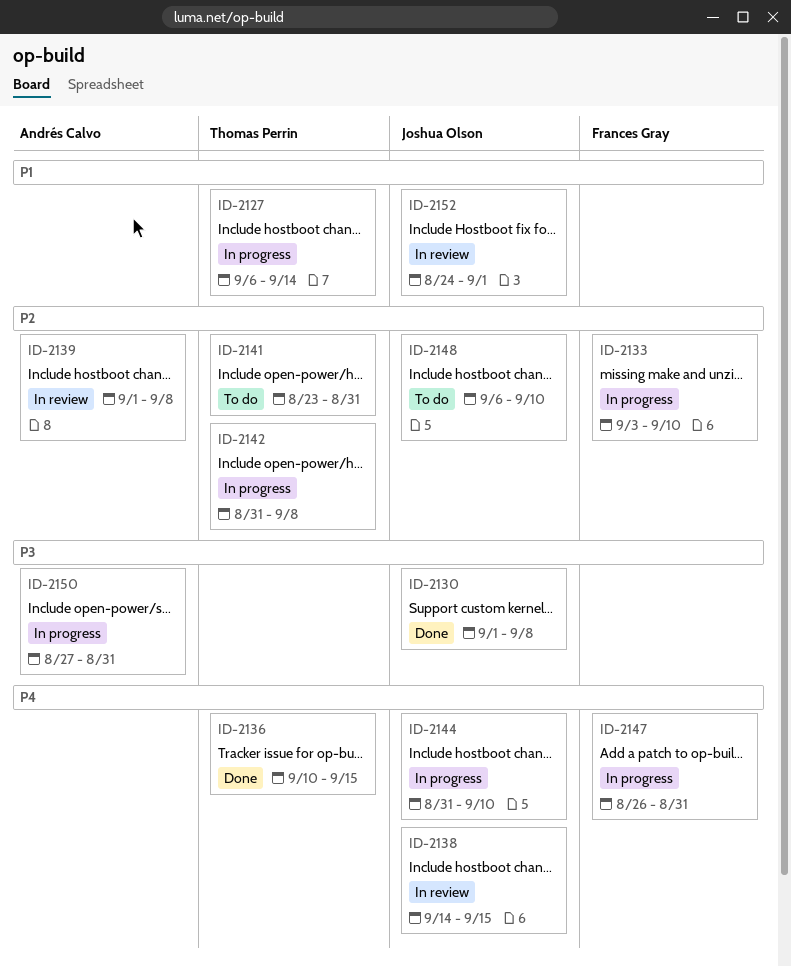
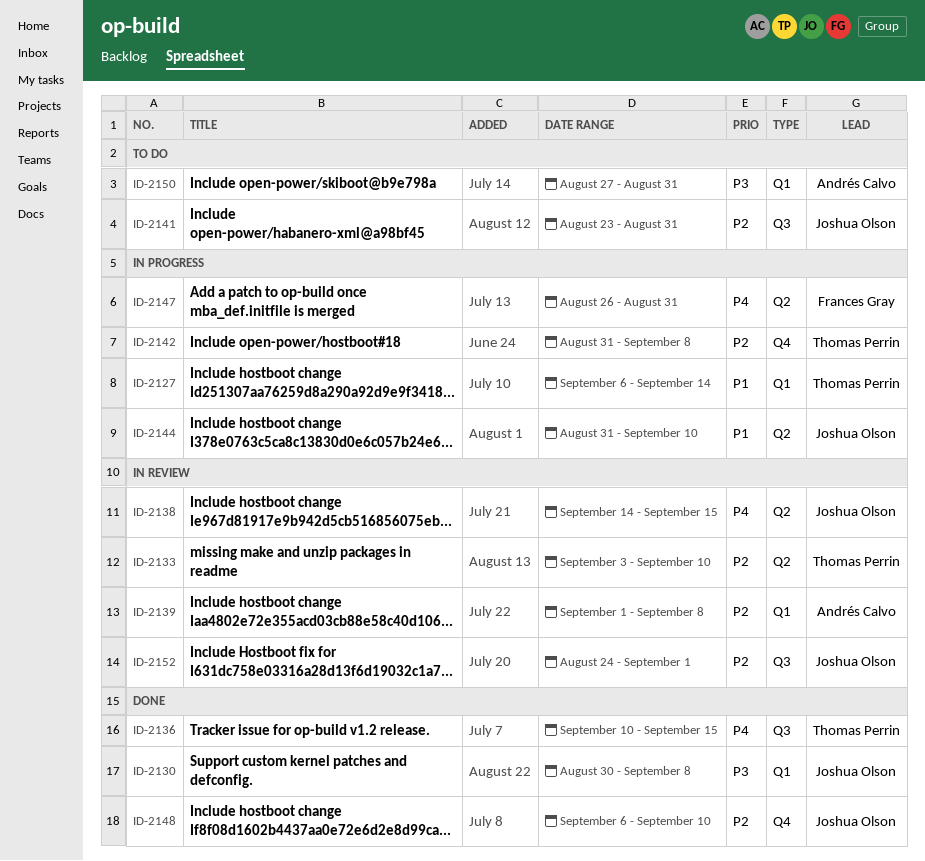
ID-2130, start: Sep 1 -> Aug 30
ID-2133, status: In progress -> In review
ID-2133, owner: Frances Gray -> Thomas Perrin
ID-2141, owner: Thomas Perrin -> Joshua Olson
ID-2144, priority: P4 -> P1
ID-2148, status: To do -> Done
ID-2150, status: In progress -> To do
ID-2152, priority: P1 -> P2

